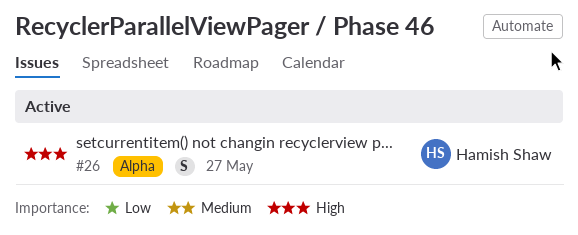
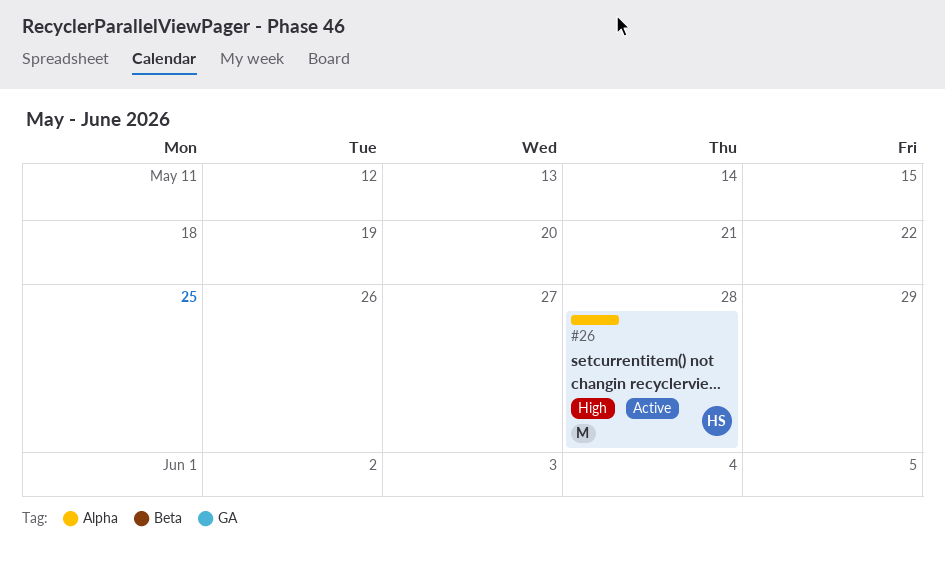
#26, estimate: S -> M
#26, due: May 27 -> May 28

